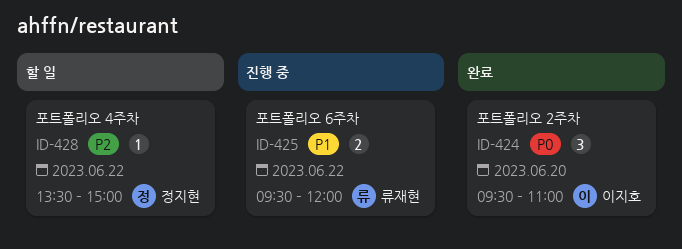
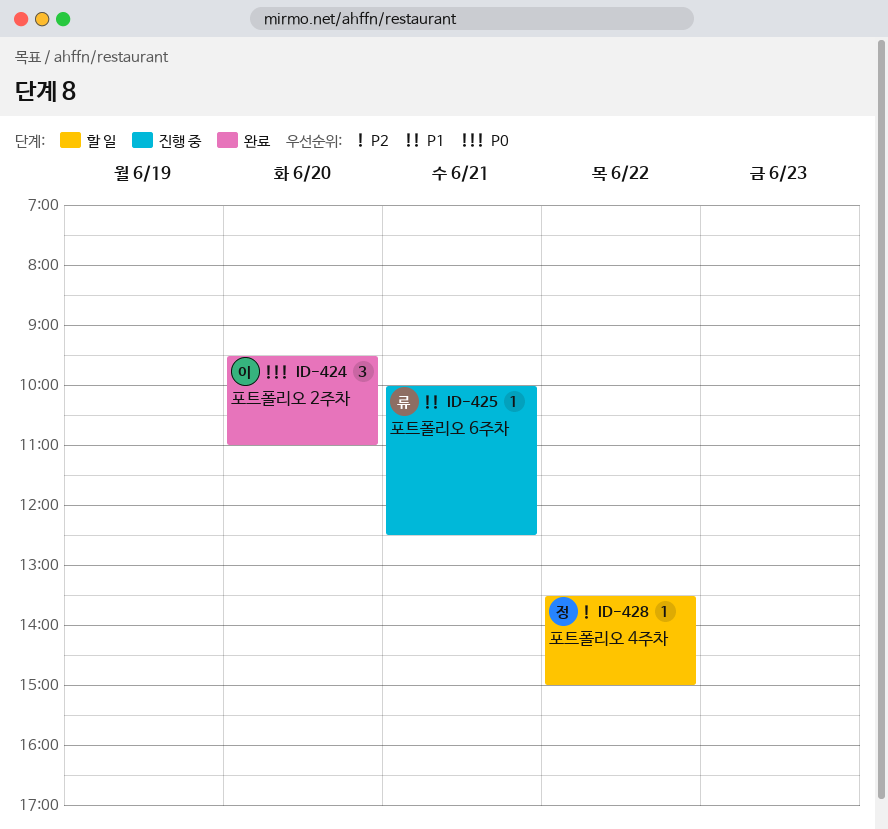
ID-425, estimate: 2 -> 1
ID-425, day: Jun 22 -> Jun 21
ID-425, begins: 09:30 -> 10:00
ID-425, ends: 12:00 -> 12:30

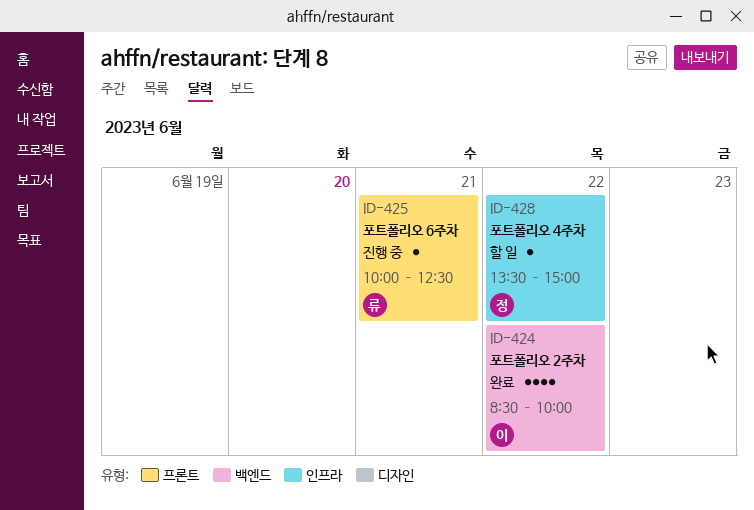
ID-424, estimate: 3 -> 4
ID-424, day: Jun 20 -> Jun 22
ID-424, begins: 09:30 -> 08:30
ID-424, ends: 11:00 -> 10:00

